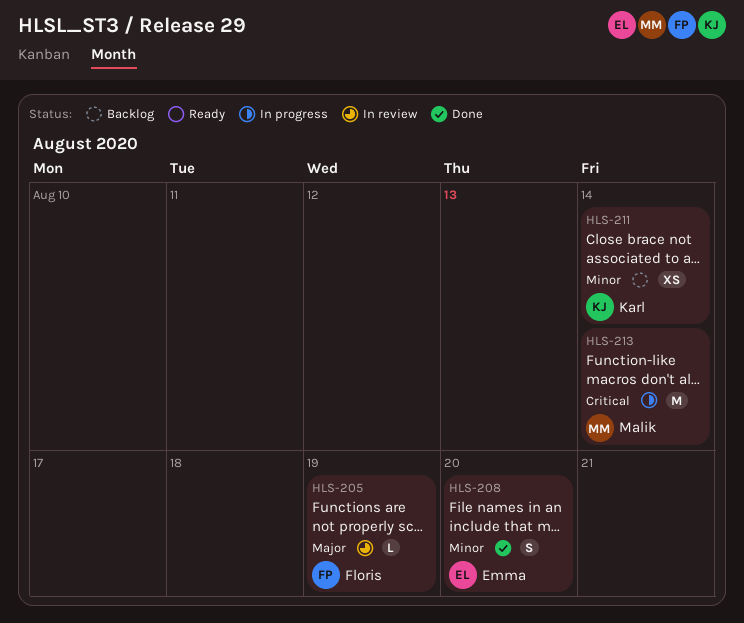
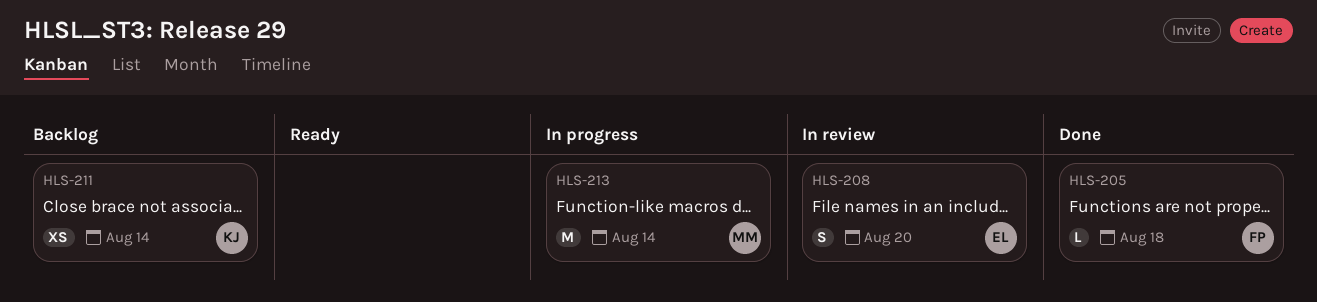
HLS-205, status: In review -> Done
HLS-205, due: Aug 19 -> Aug 18
HLS-208, status: Done -> In review

